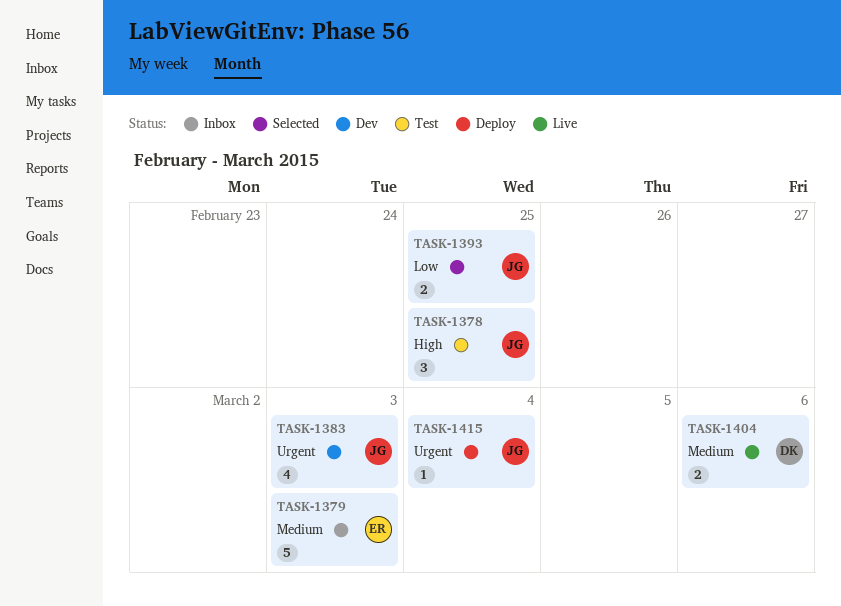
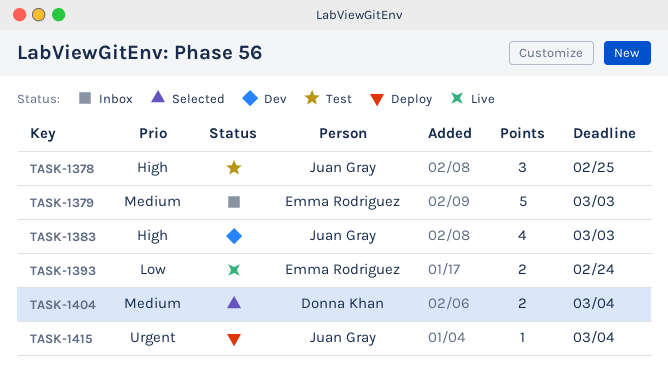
TASK-1383, priority: Urgent -> High
TASK-1393, status: Selected -> Live
TASK-1393, owner: Juan Gray -> Emma Rodriguez
TASK-1393, due: Feb 25 -> Feb 24
TASK-1404, status: Live -> Selected
TASK-1404, due: Mar 6 -> Mar 4

